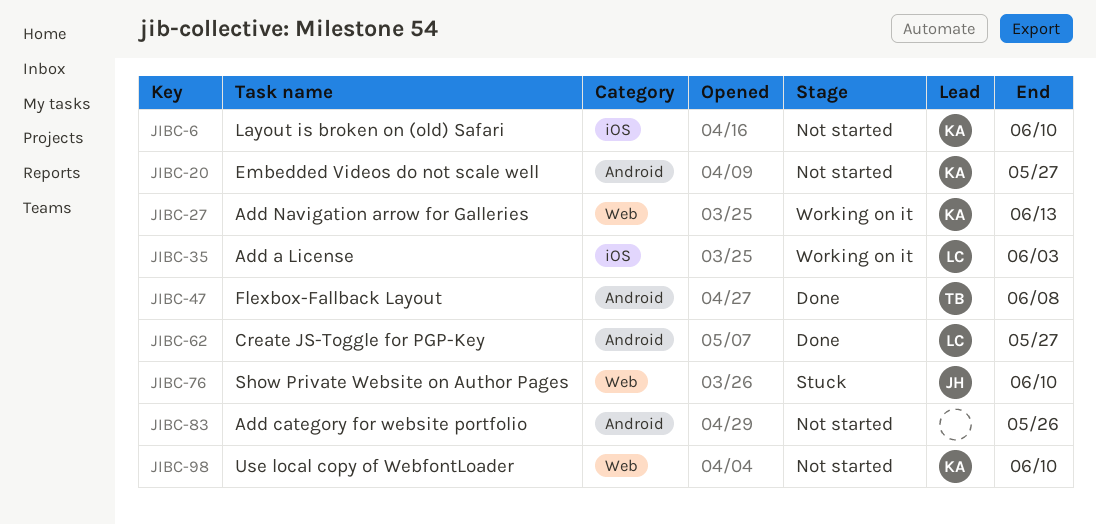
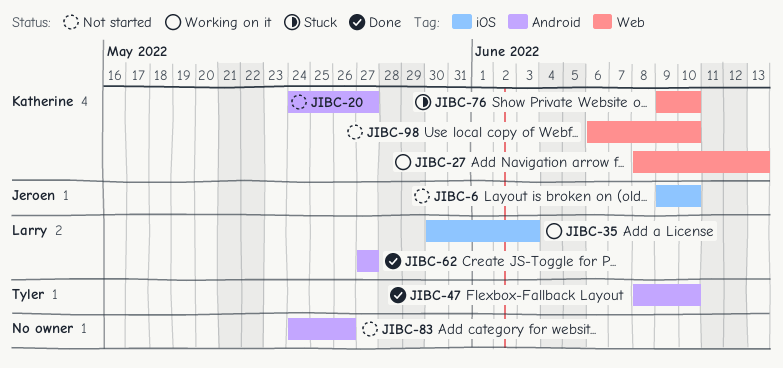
JIBC-6, owner: Katherine -> Jeroen
JIBC-47, due: Jun 8 -> Jun 10
JIBC-76, owner: Jeroen -> Katherine

